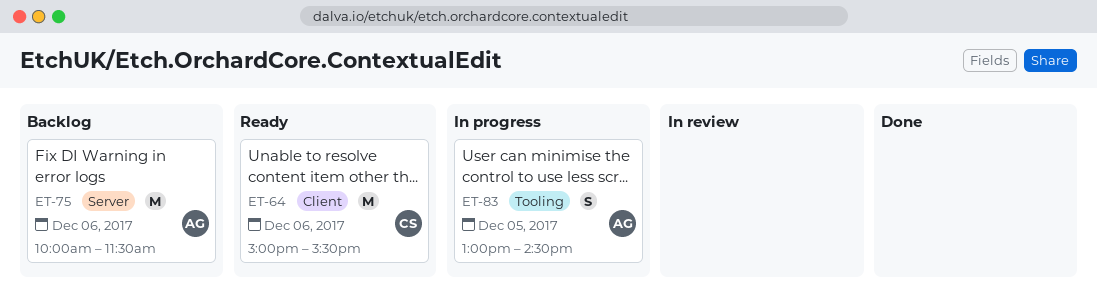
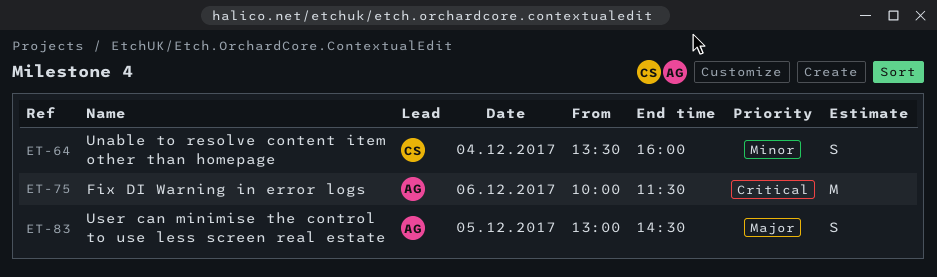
ET-64, estimate: M -> S
ET-64, day: Dec 6 -> Dec 4
ET-64, begins: 15:00 -> 13:30
ET-64, ends: 15:30 -> 16:00

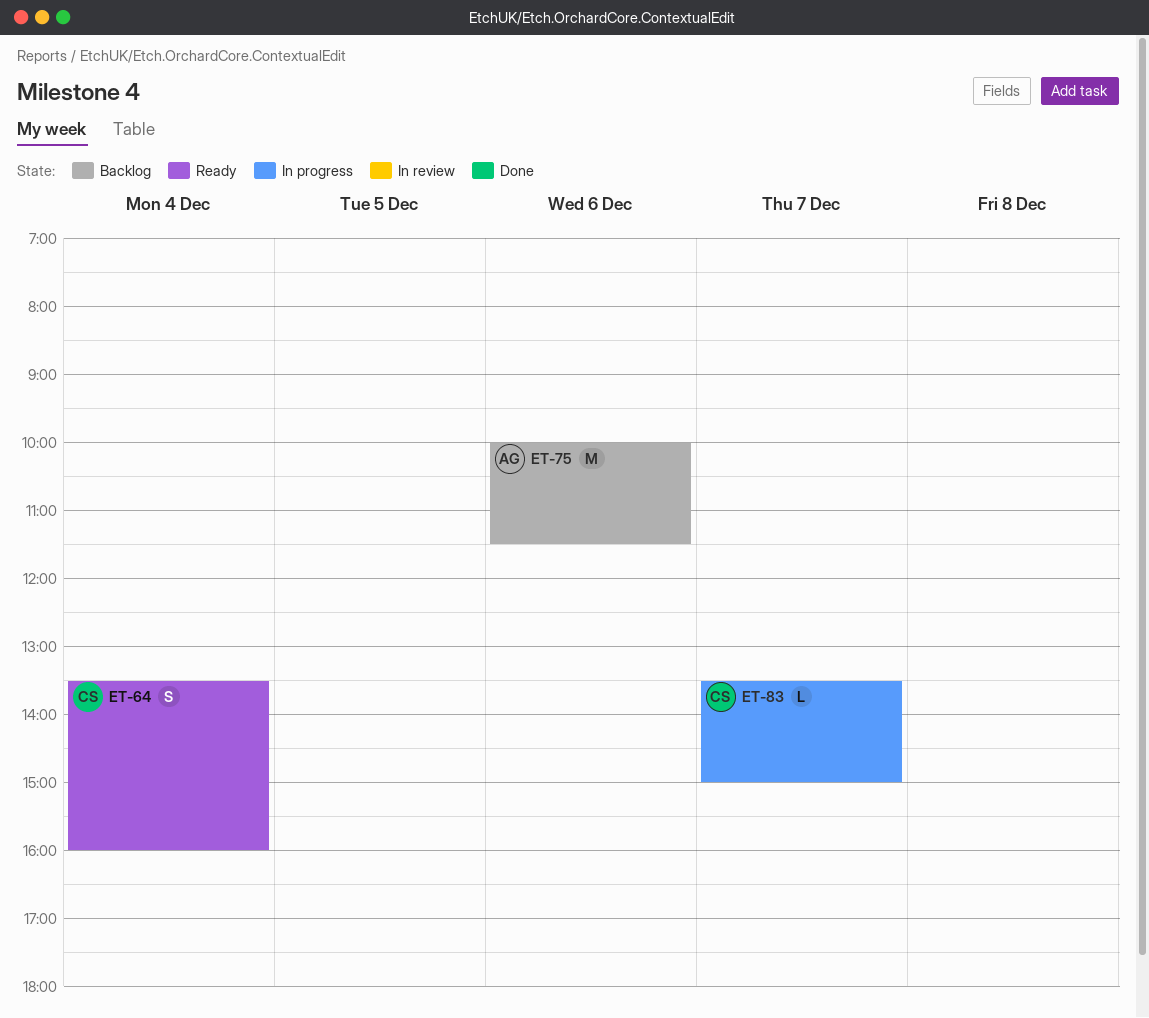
ET-83, owner: AG -> CS
ET-83, estimate: S -> L
ET-83, day: Dec 5 -> Dec 7
ET-83, begins: 13:00 -> 13:30
ET-83, ends: 14:30 -> 15:00

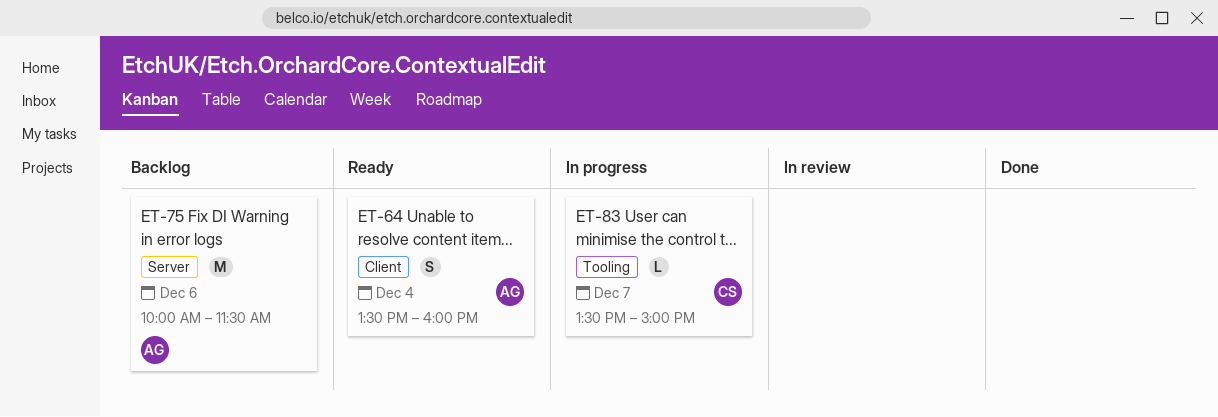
ET-64, owner: CS -> AG

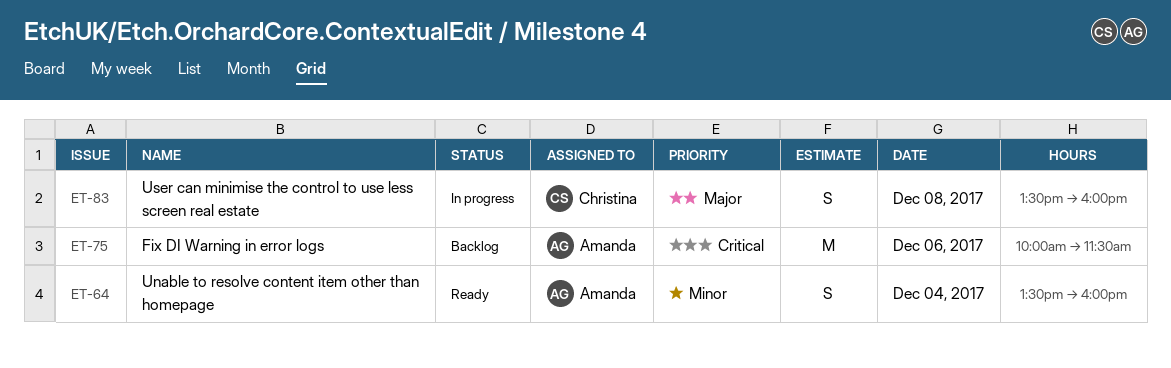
ET-83, estimate: L -> S
ET-83, day: Dec 7 -> Dec 8
ET-83, ends: 15:00 -> 16:00

